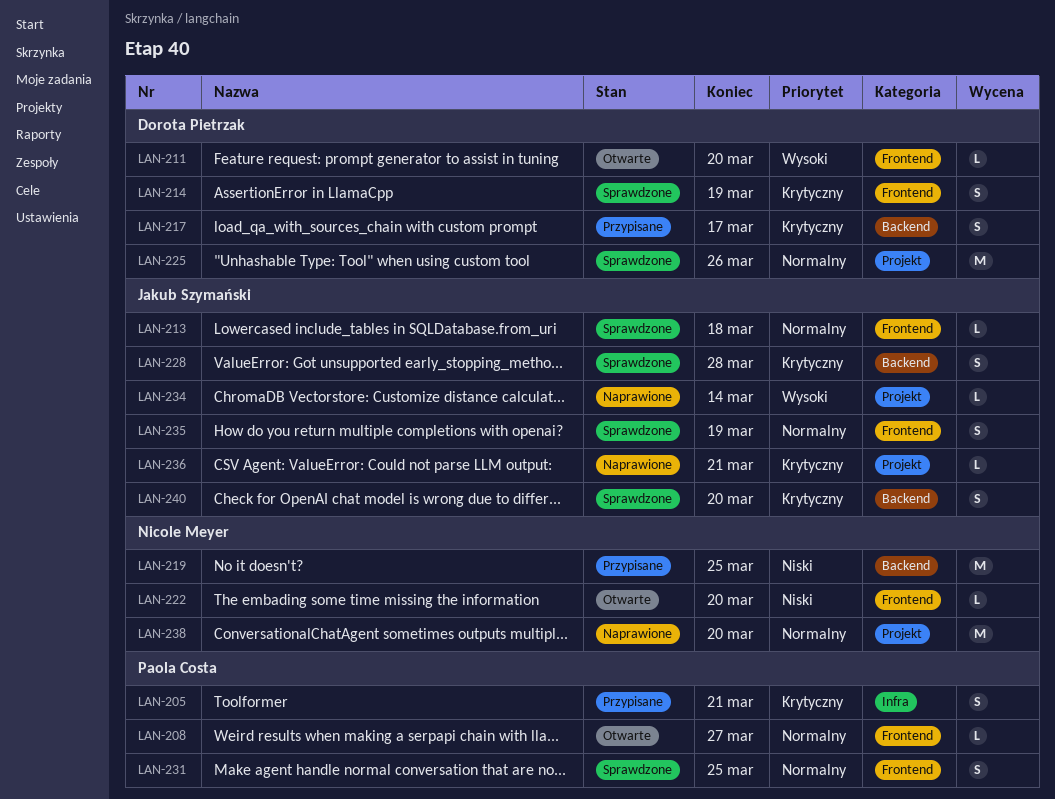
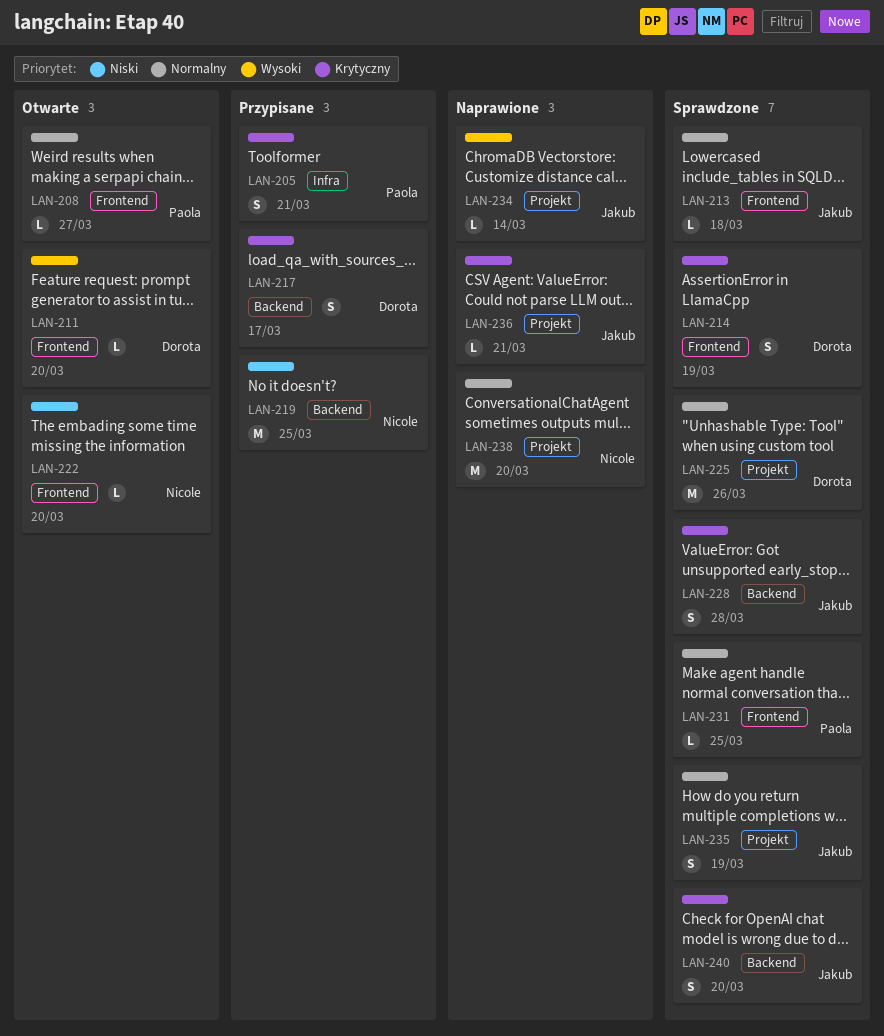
LAN-231, estimate: S -> L
LAN-235, label: Frontend -> Projekt

